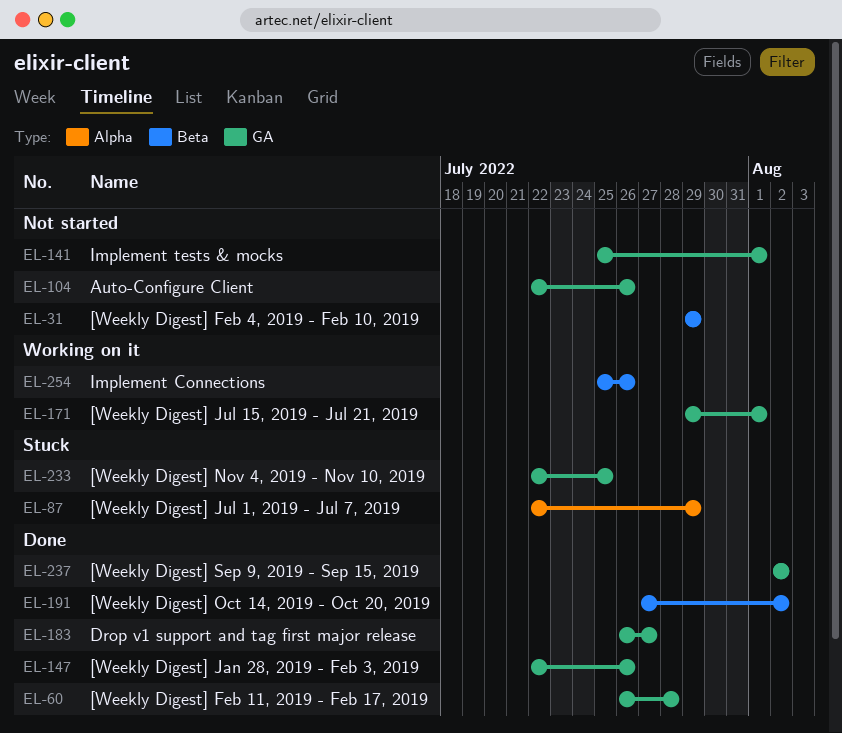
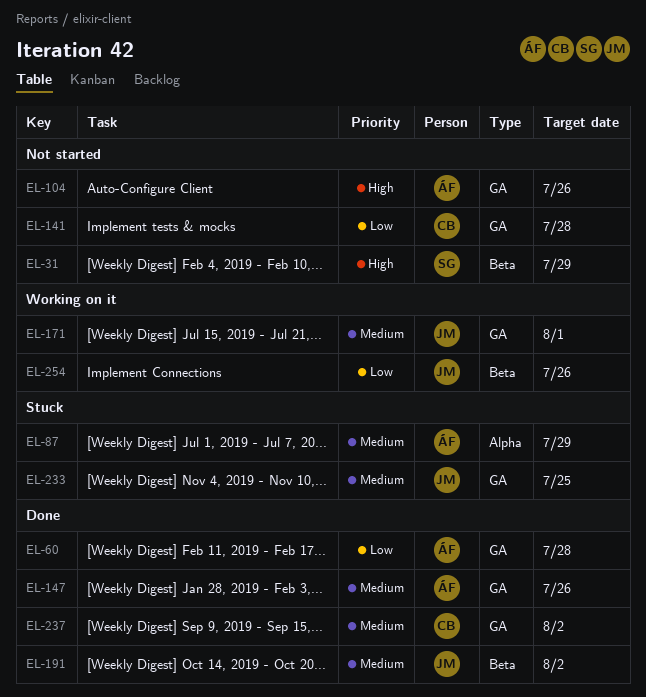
EL-141, due: Aug 1 -> Jul 28
EL-183: present -> none

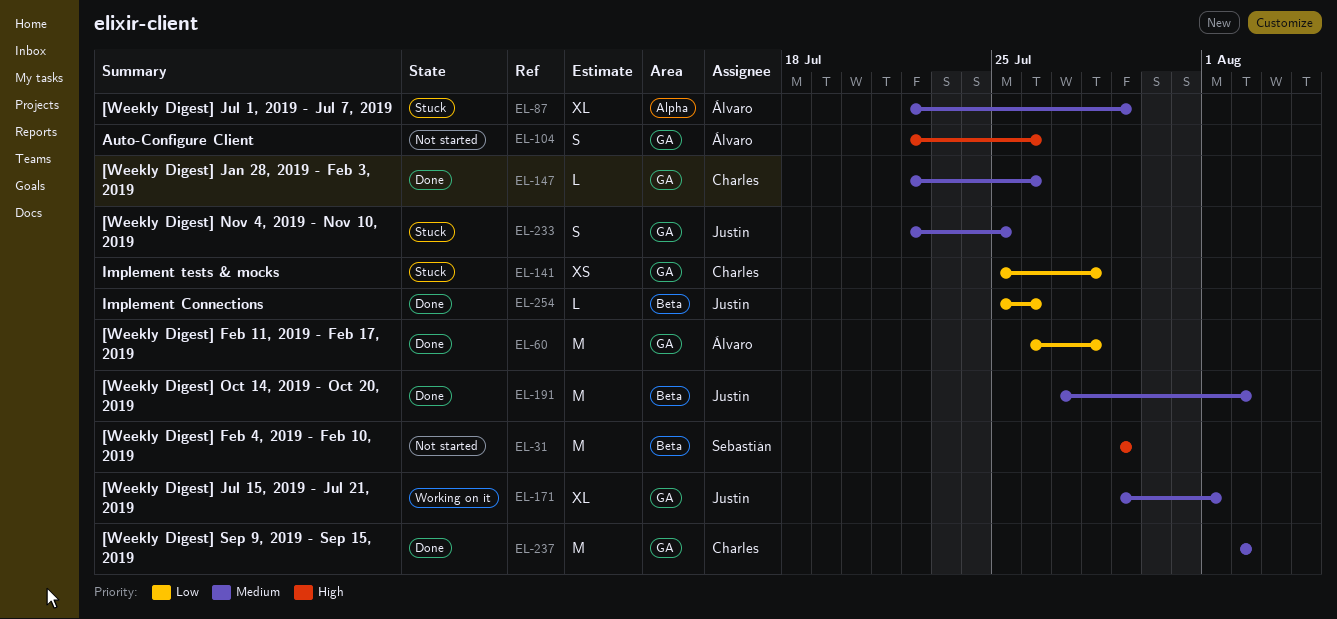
EL-141, status: Not started -> Stuck
EL-147, owner: Álvaro -> Charles
EL-254, status: Working on it -> Done

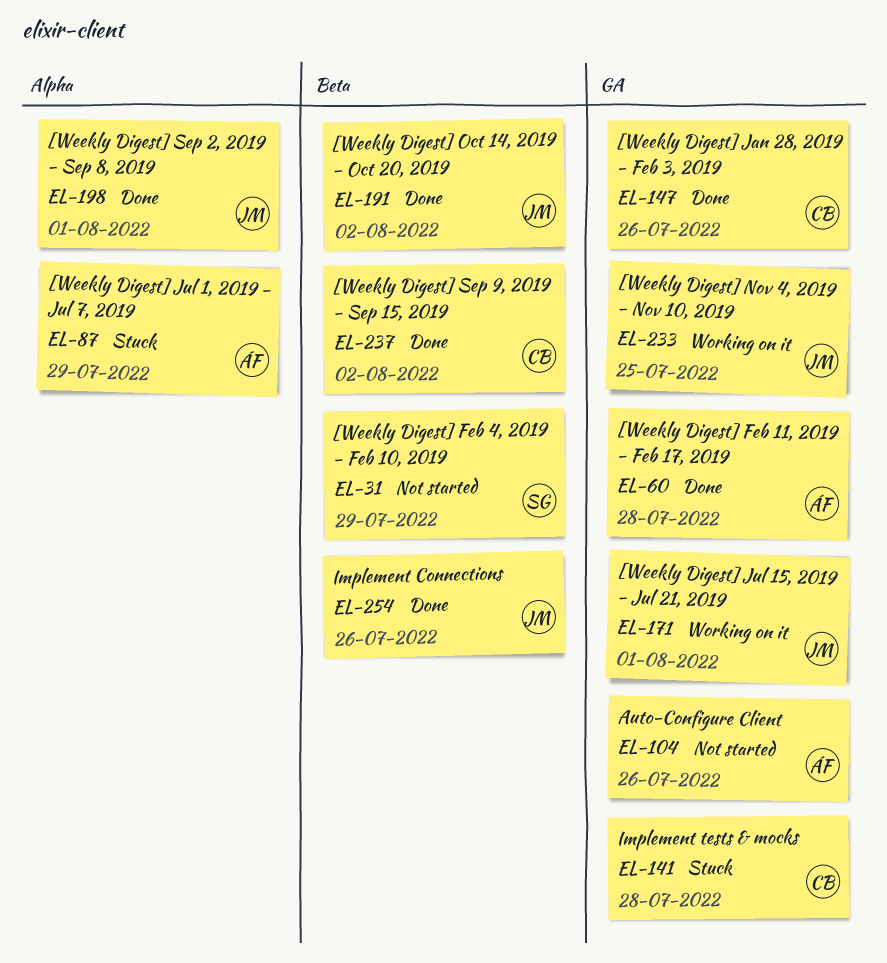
EL-198: none -> present
EL-233, status: Stuck -> Working on it
EL-237, label: GA -> Beta

